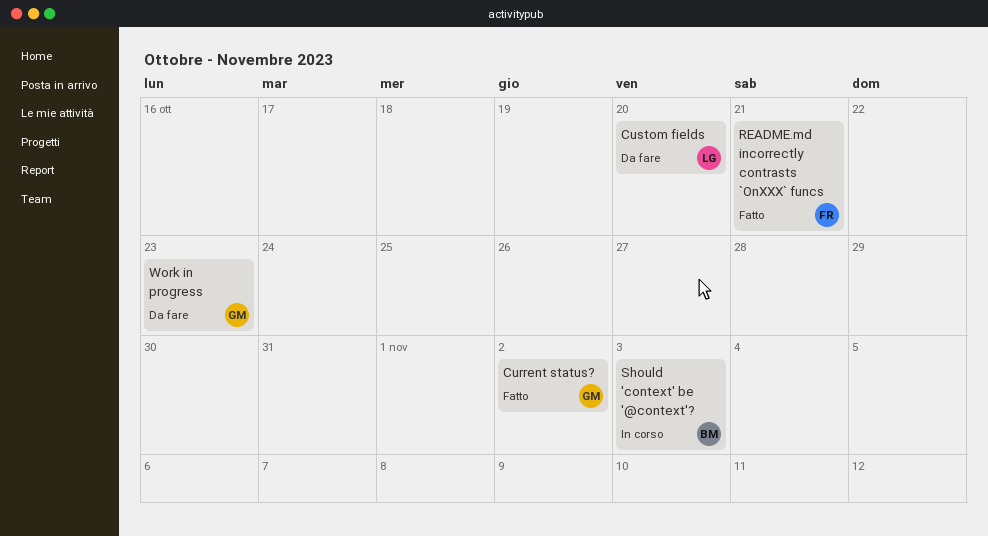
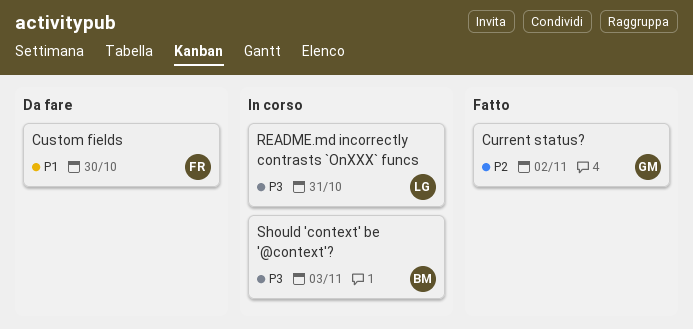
Custom fields, owner: LG -> FR
Custom fields, due: Oct 20 -> Oct 30
README.md incorrectly contrasts `OnXXX` funcs, status: Fatto -> In corso
README.md incorrectly contrasts `OnXXX` funcs, owner: FR -> LG
README.md incorrectly contrasts `OnXXX` funcs, due: Oct 21 -> Oct 31
Work in progress: present -> none

